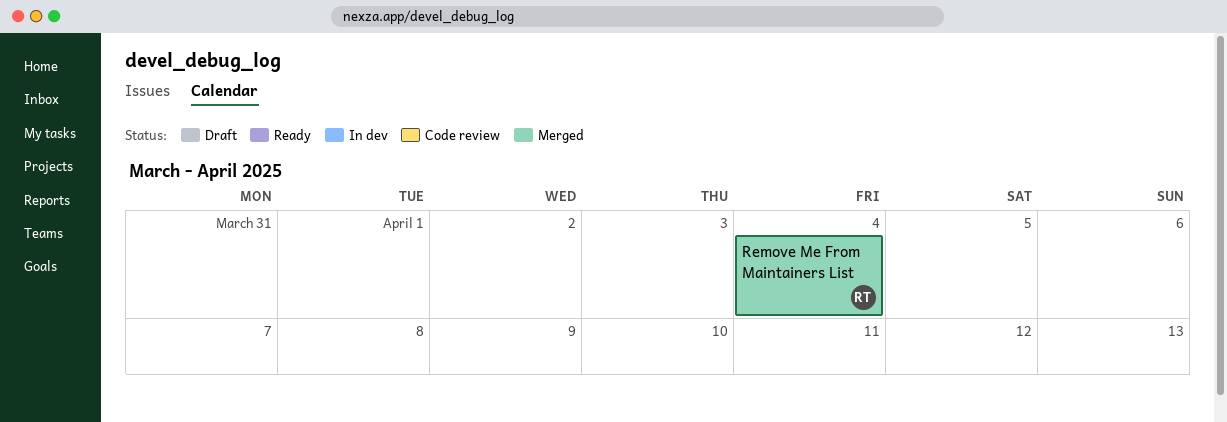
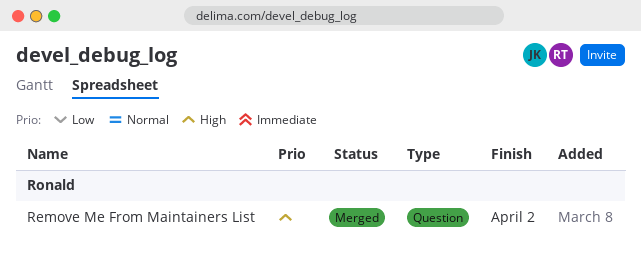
Remove Me From Maintainers List, due: Apr 4 -> Apr 2

